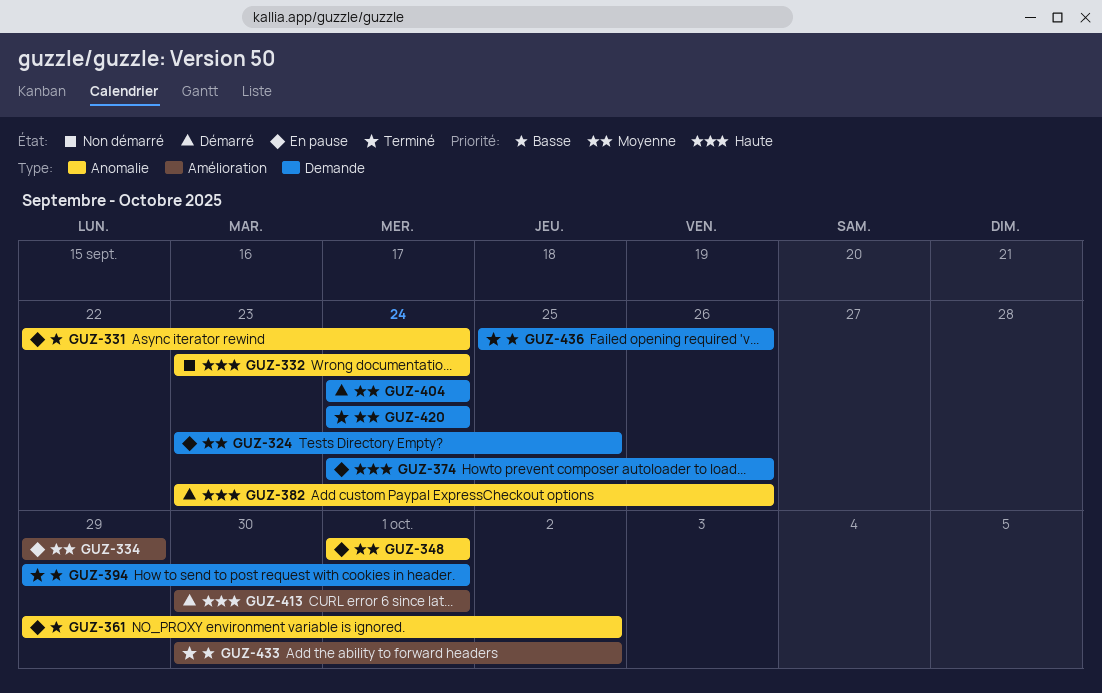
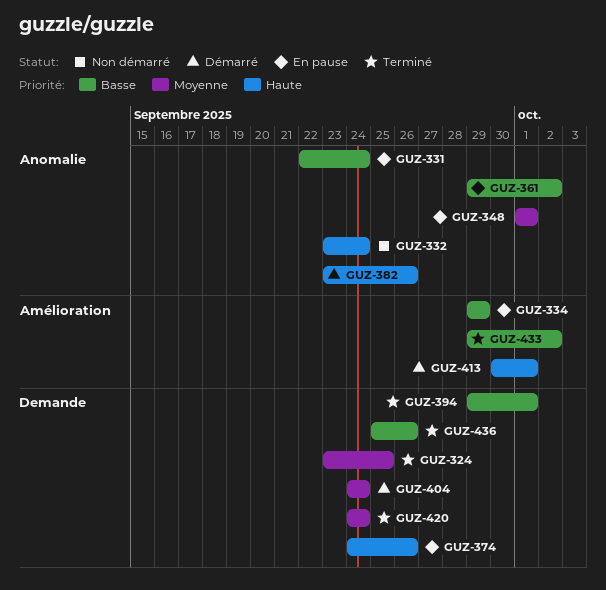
GUZ-324, status: En pause -> Terminé
GUZ-334, priority: Moyenne -> Basse
GUZ-433, start: Sep 30 -> Sep 29

